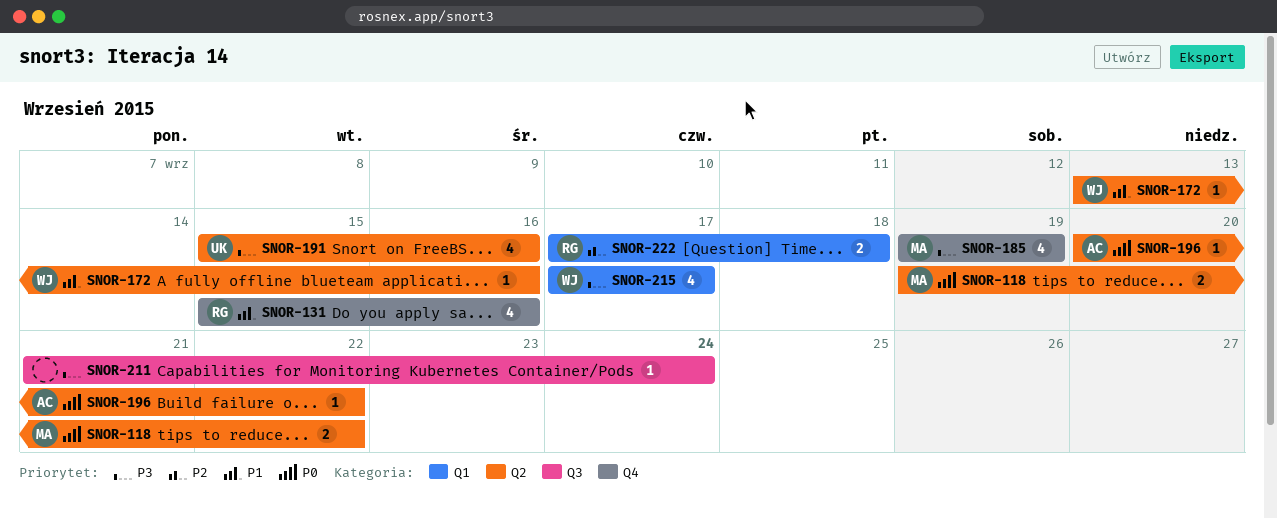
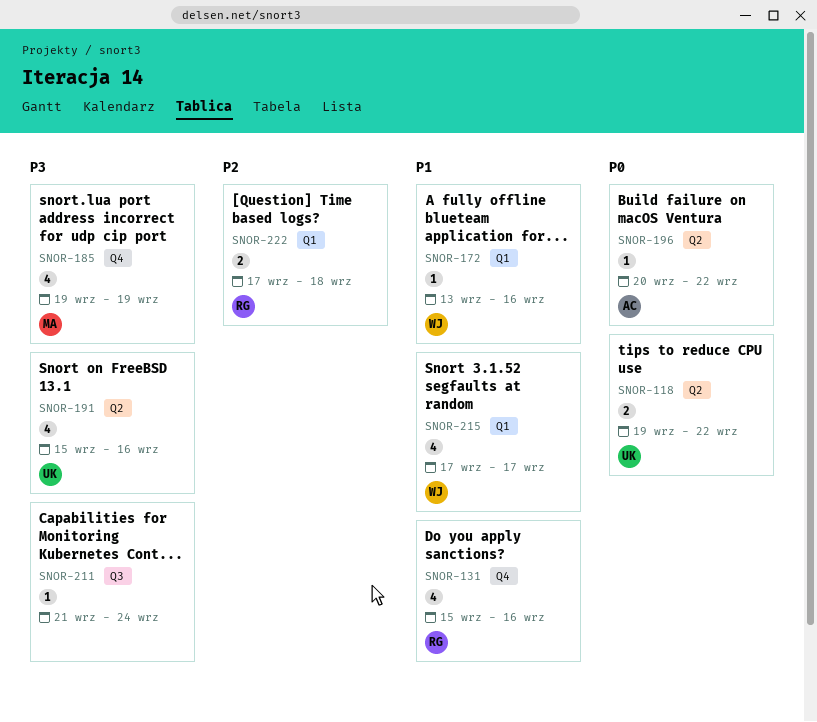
SNOR-118, owner: MA -> UK
SNOR-172, label: Q2 -> Q1
SNOR-215, priority: P3 -> P1

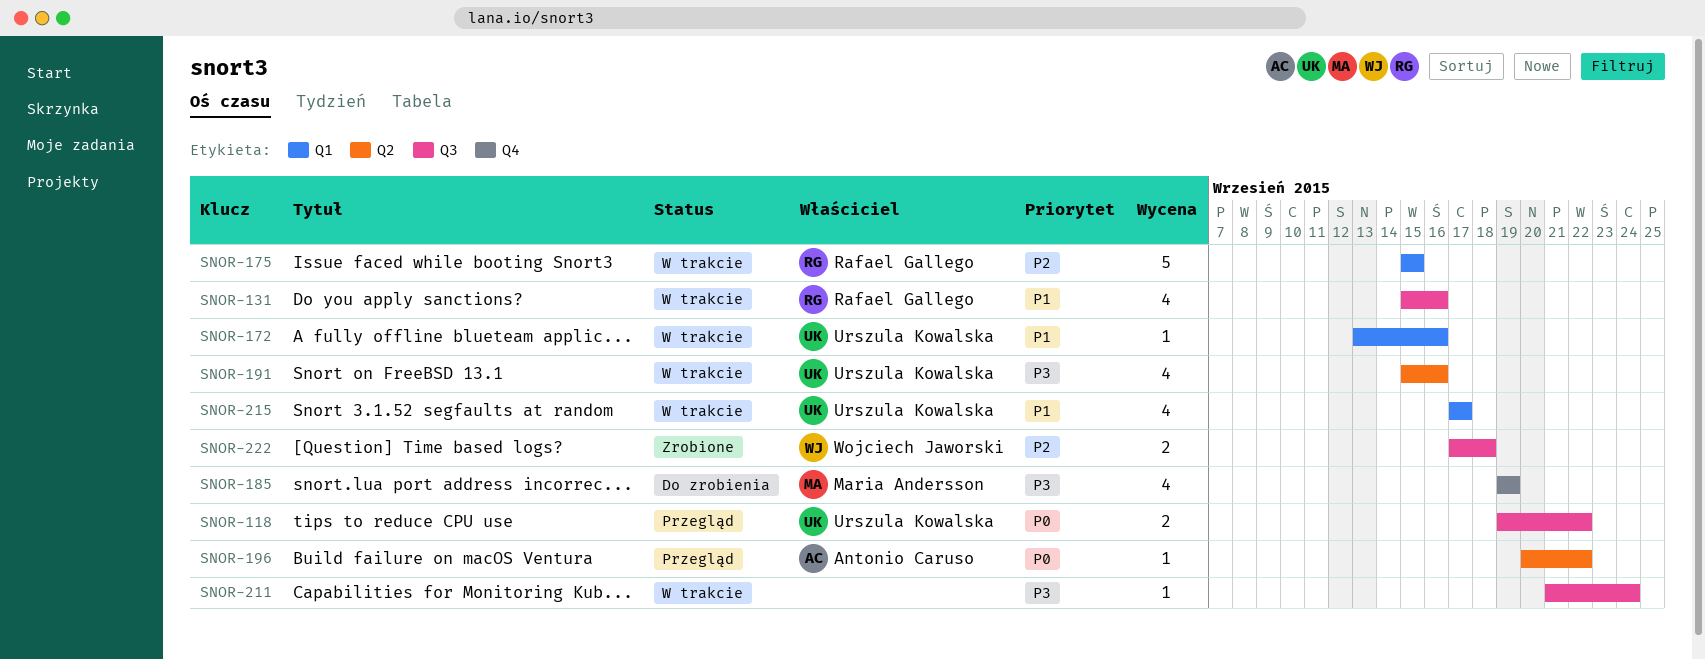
SNOR-118, label: Q2 -> Q3
SNOR-131, label: Q4 -> Q3
SNOR-172, owner: Wojciech Jaworski -> Urszula Kowalska
SNOR-175: none -> present
SNOR-215, owner: Wojciech Jaworski -> Urszula Kowalska
SNOR-222, owner: Rafael Gallego -> Wojciech Jaworski
SNOR-222, label: Q1 -> Q3

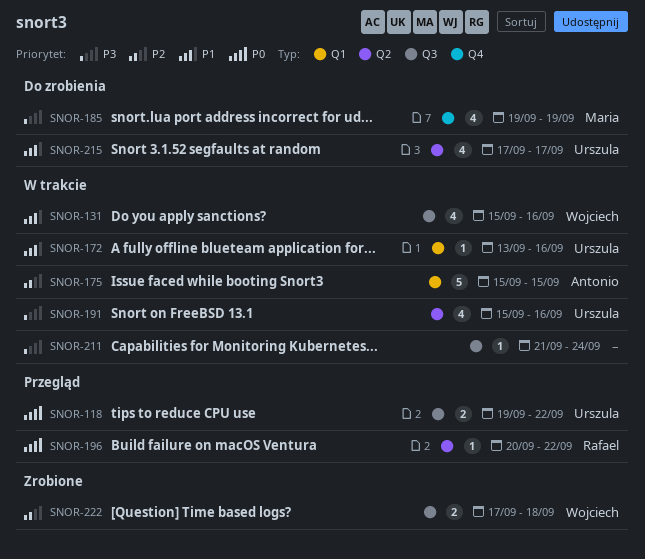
SNOR-131, owner: Rafael Gallego -> Wojciech Jaworski
SNOR-175, owner: Rafael Gallego -> Antonio Caruso
SNOR-196, owner: Antonio Caruso -> Rafael Gallego
SNOR-215, status: W trakcie -> Do zrobienia
SNOR-215, label: Q1 -> Q2

